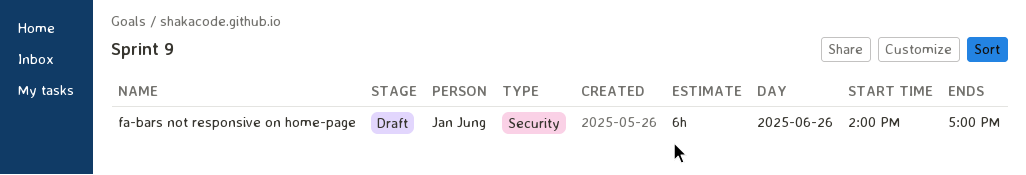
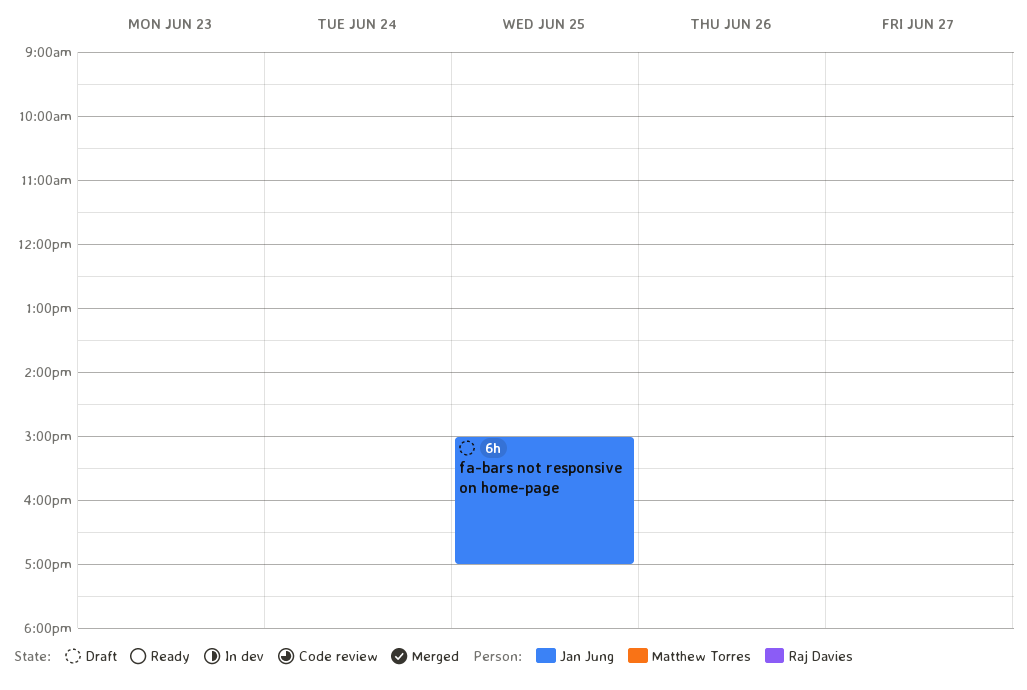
fa-bars not responsive on home-page, day: Jun 26 -> Jun 25
fa-bars not responsive on home-page, begins: 14:00 -> 15:00

